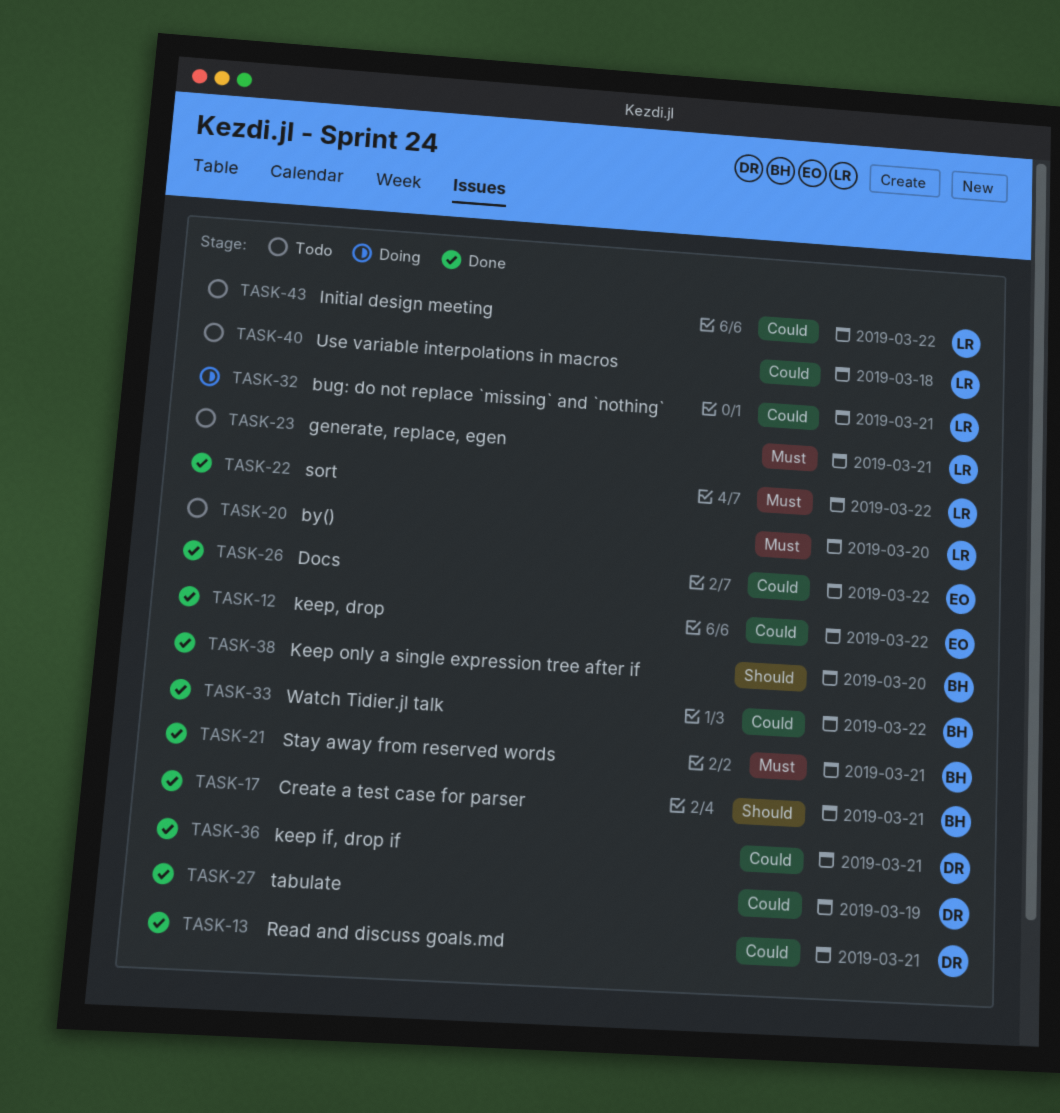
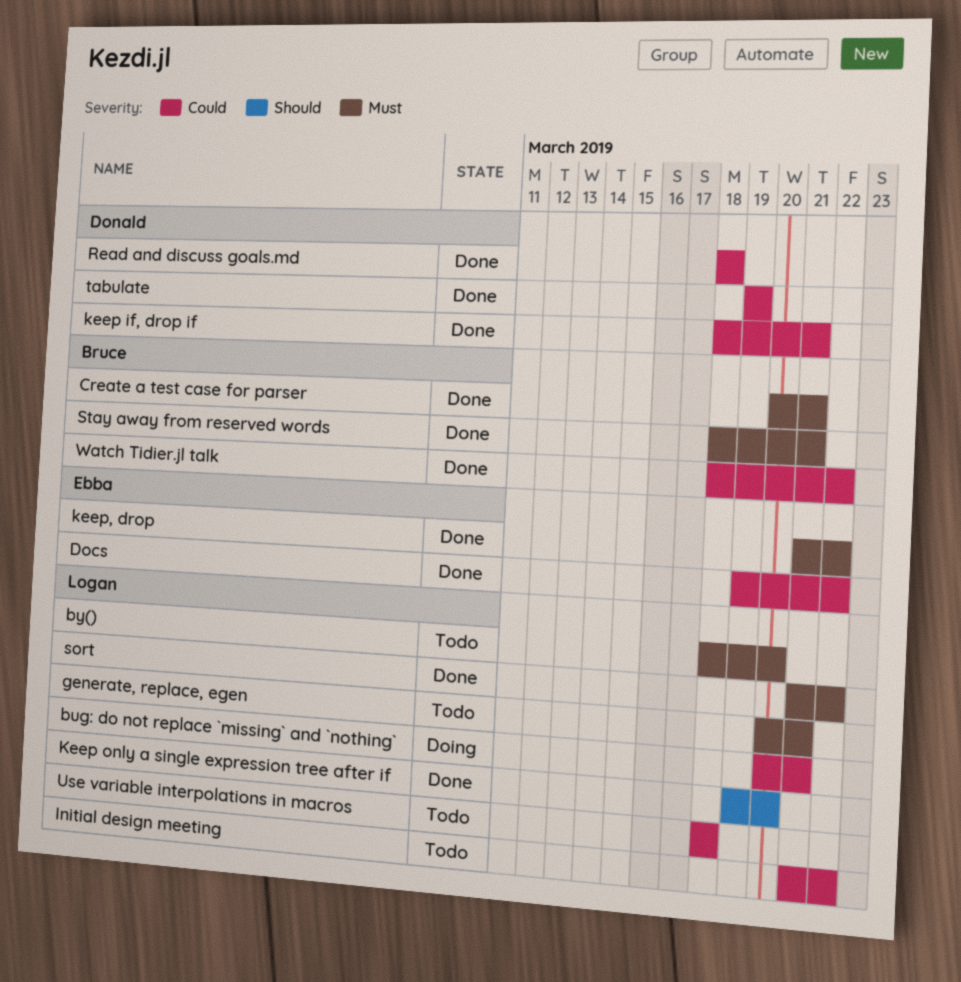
Create a test case for parser, priority: Should -> Must
Keep only a single expression tree after if, owner: Bruce -> Logan
keep, drop, priority: Could -> Must
Read and discuss goals.md, due: Mar 21 -> Mar 18

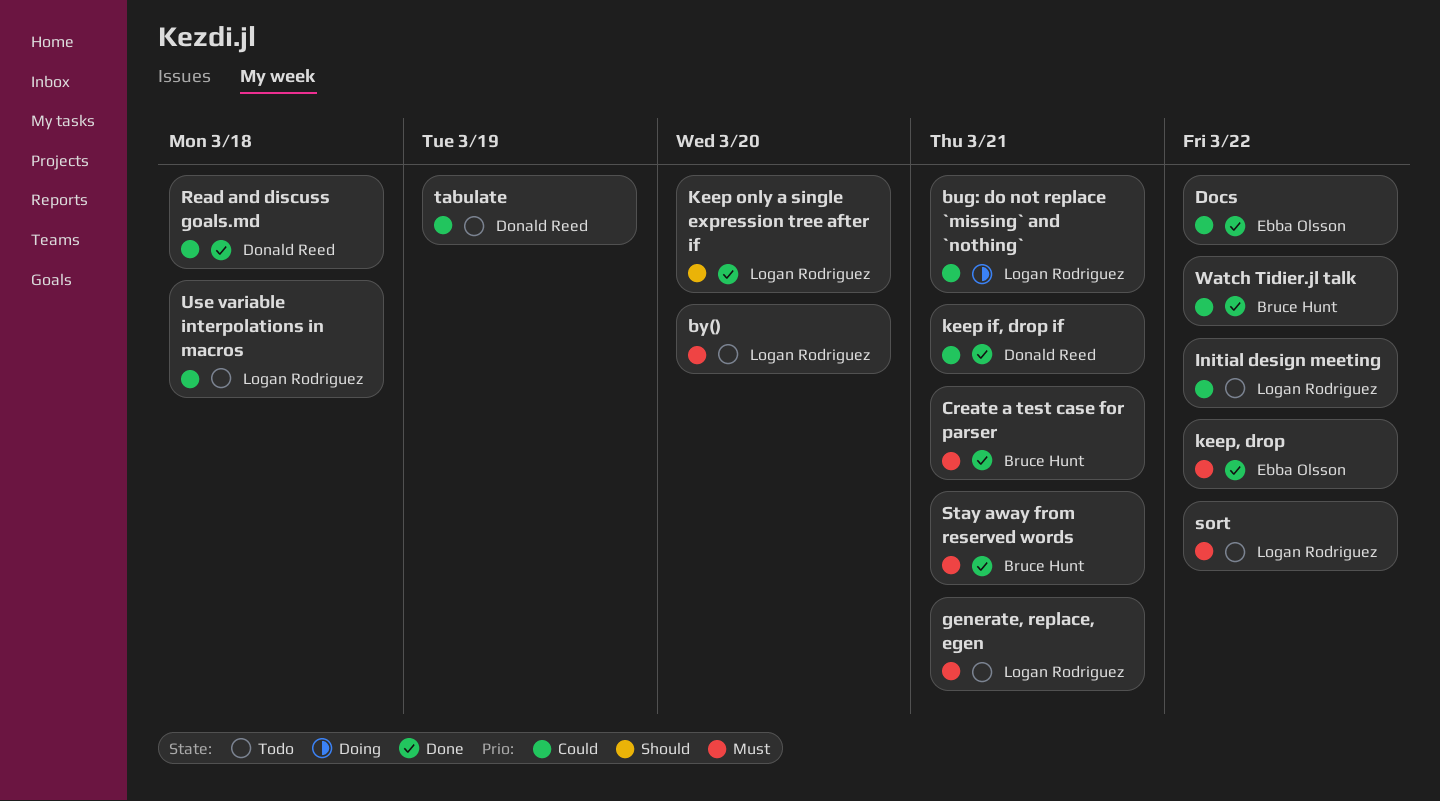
sort, status: Done -> Todo
tabulate, status: Done -> Todo

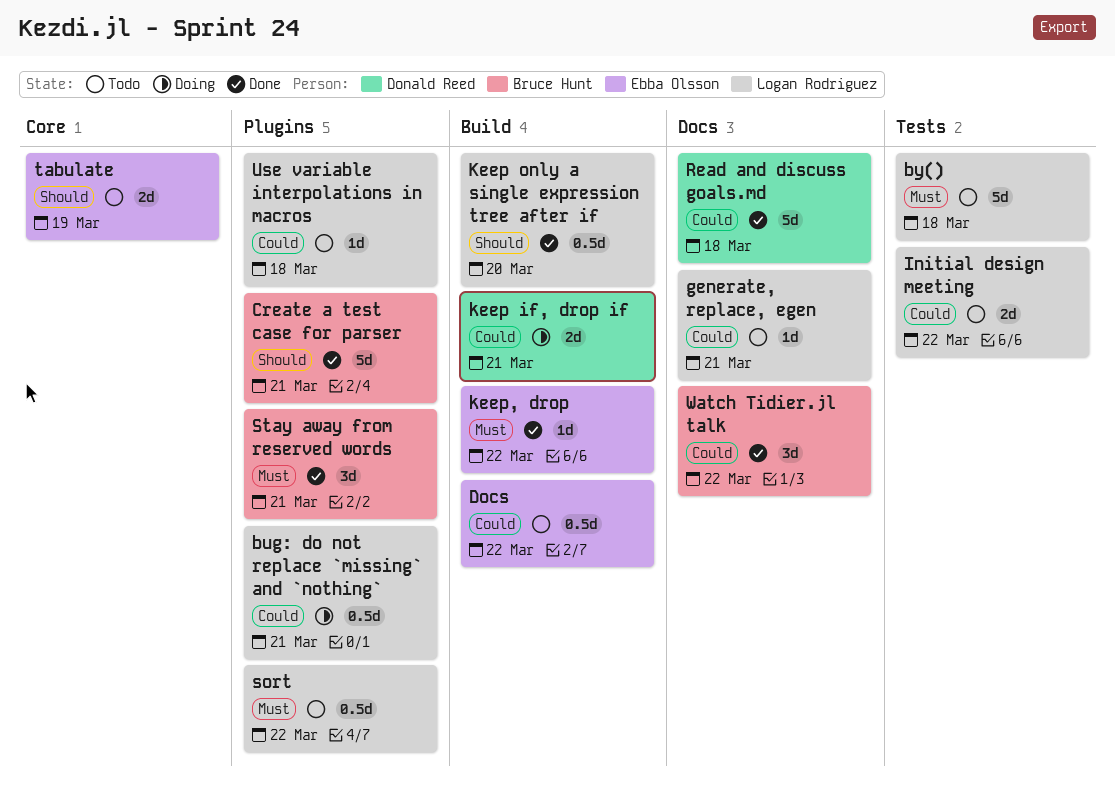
by(), due: Mar 20 -> Mar 18
Create a test case for parser, priority: Must -> Should
Docs, status: Done -> Todo
generate, replace, egen, priority: Must -> Could
keep if, drop if, status: Done -> Doing
tabulate, owner: Donald Reed -> Ebba Olsson
tabulate, priority: Could -> Should

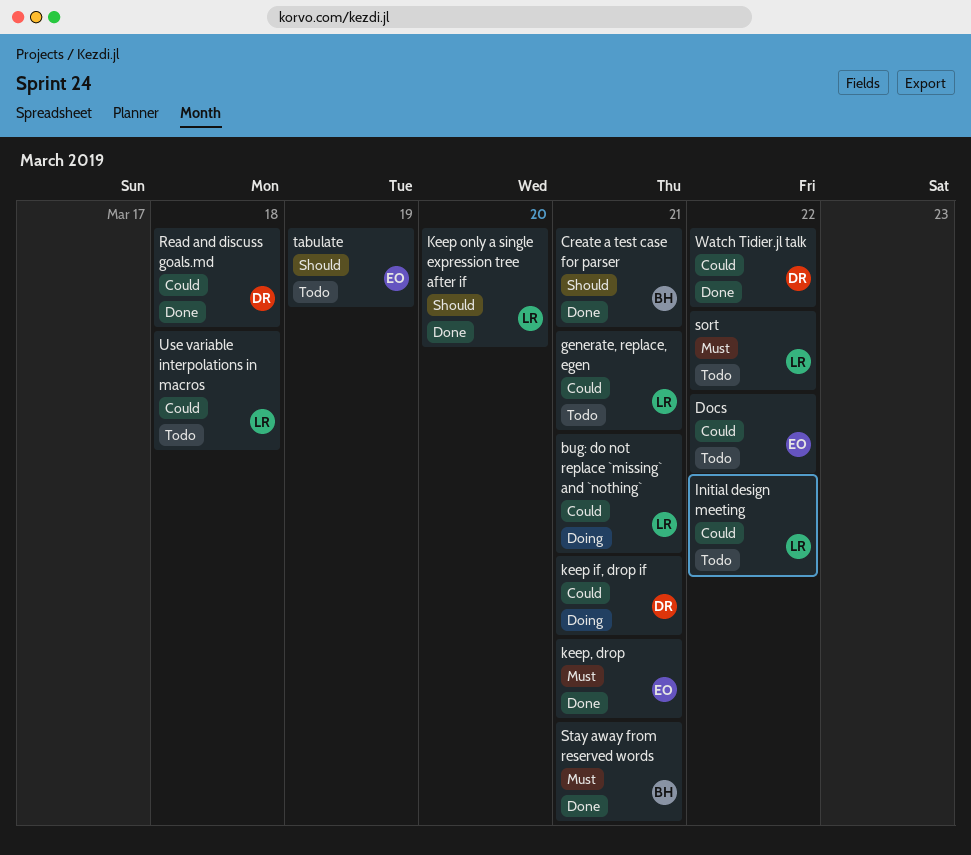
by(): present -> none
keep, drop, due: Mar 22 -> Mar 21
Watch Tidier.jl talk, owner: Bruce Hunt -> Donald Reed

